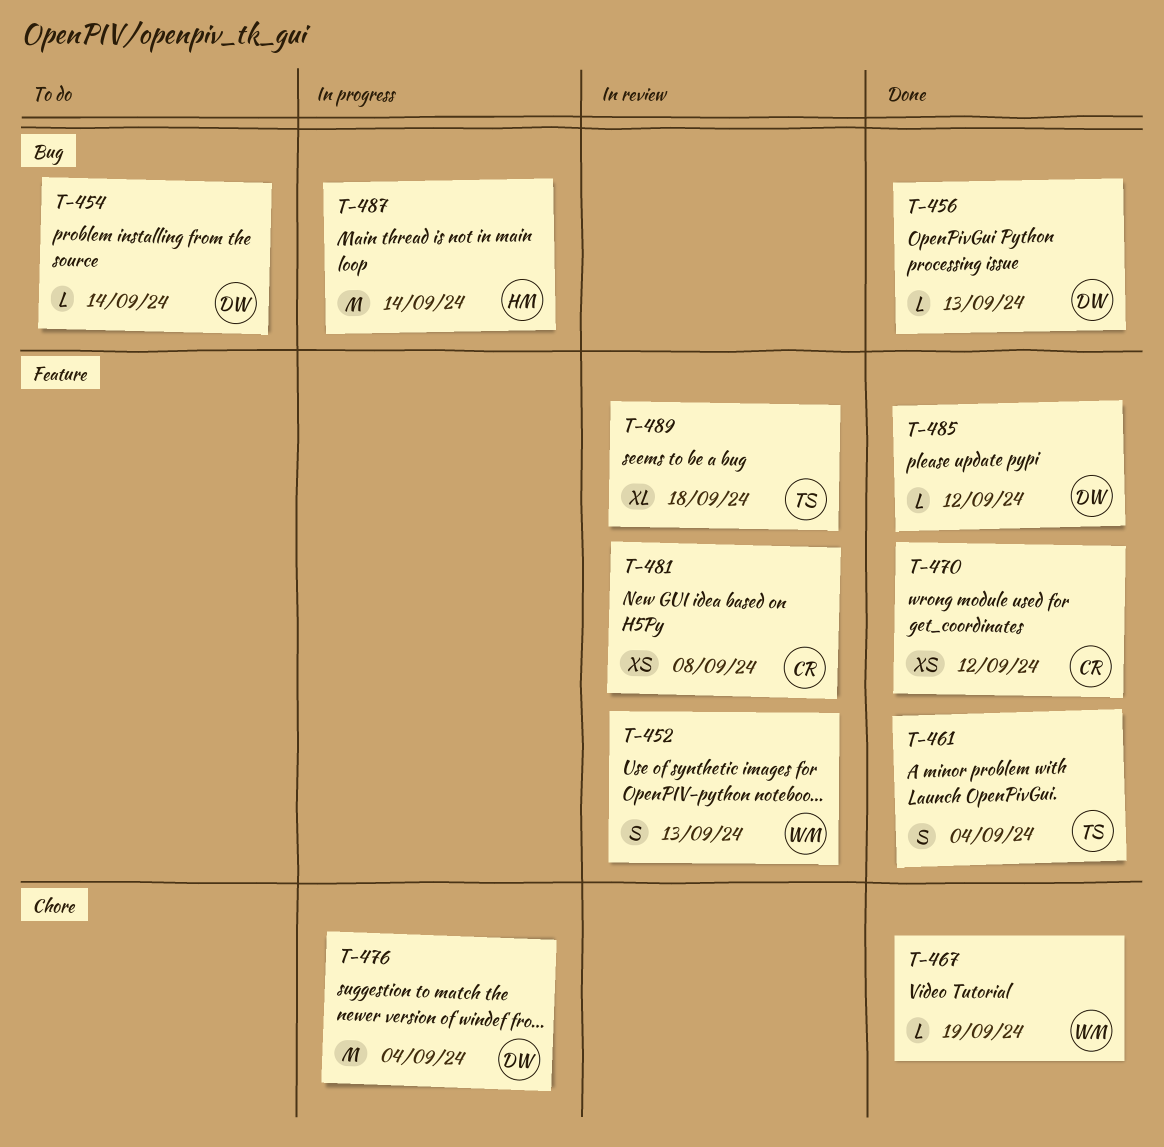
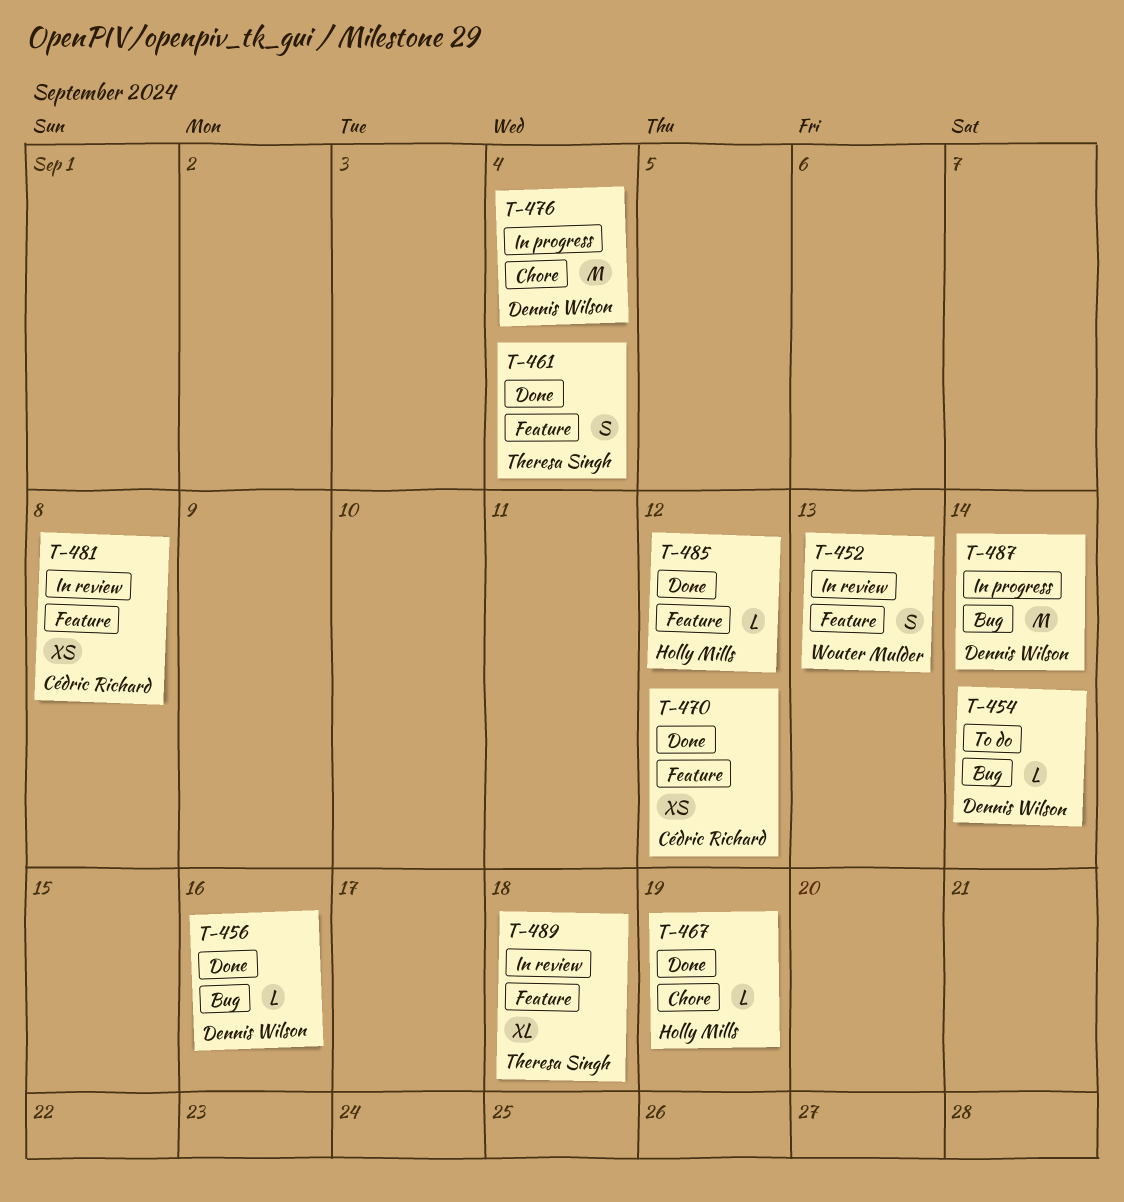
T-456, due: Sep 13 -> Sep 16
T-467, owner: Wouter Mulder -> Holly Mills
T-485, owner: Dennis Wilson -> Holly Mills
T-487, owner: Holly Mills -> Dennis Wilson

